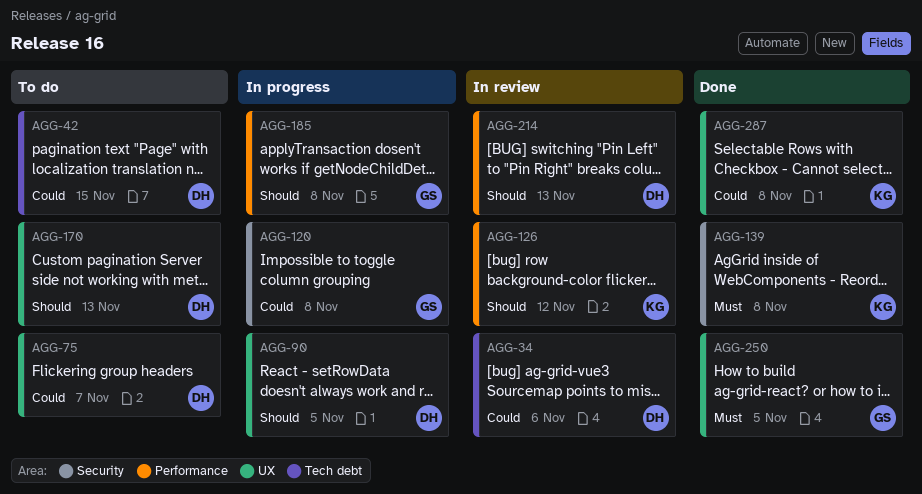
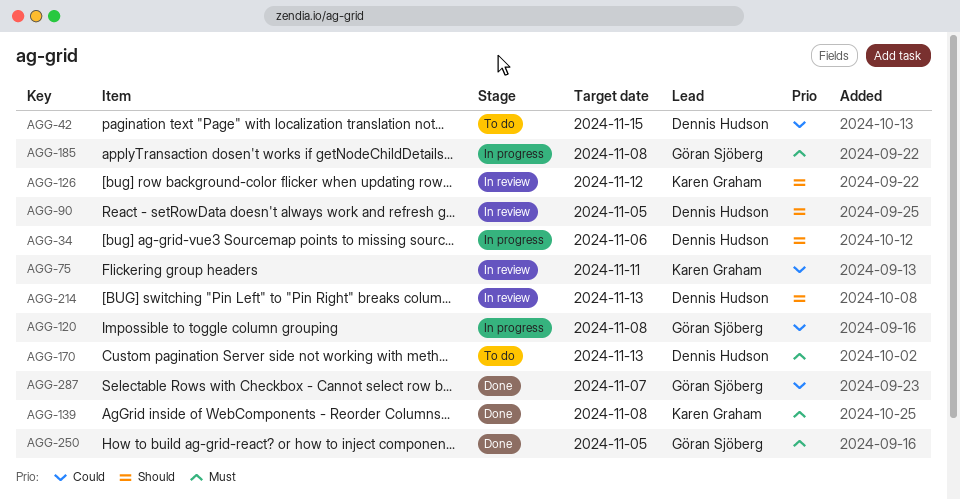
AGG-34, status: In review -> In progress
AGG-34, priority: Could -> Should
AGG-75, status: To do -> In review
AGG-75, owner: Dennis Hudson -> Karen Graham
AGG-75, due: Nov 7 -> Nov 11
AGG-90, status: In progress -> In review
AGG-170, priority: Should -> Must
AGG-185, priority: Should -> Must
AGG-287, owner: Karen Graham -> Göran Sjöberg
AGG-287, due: Nov 8 -> Nov 7

